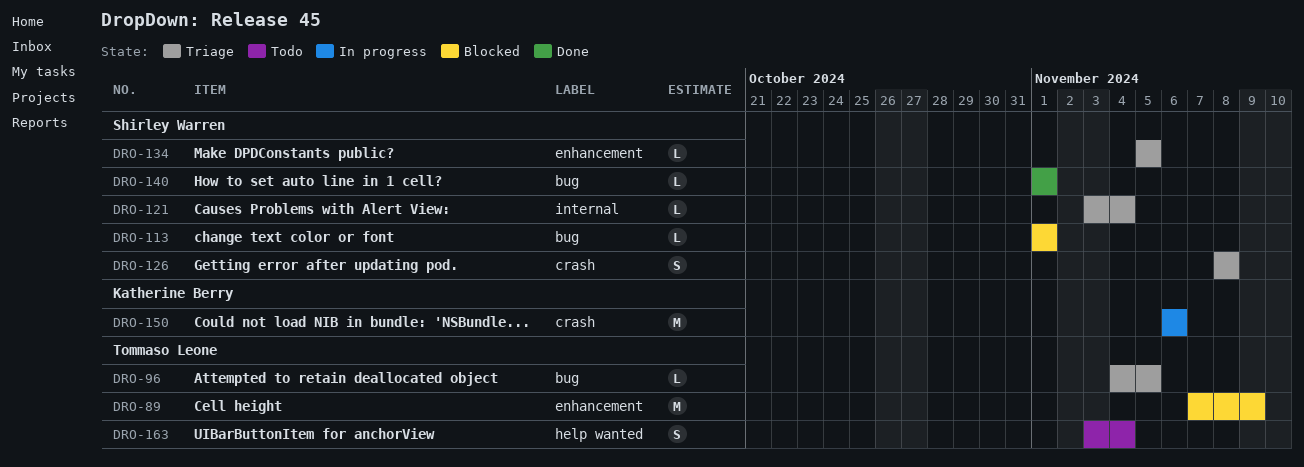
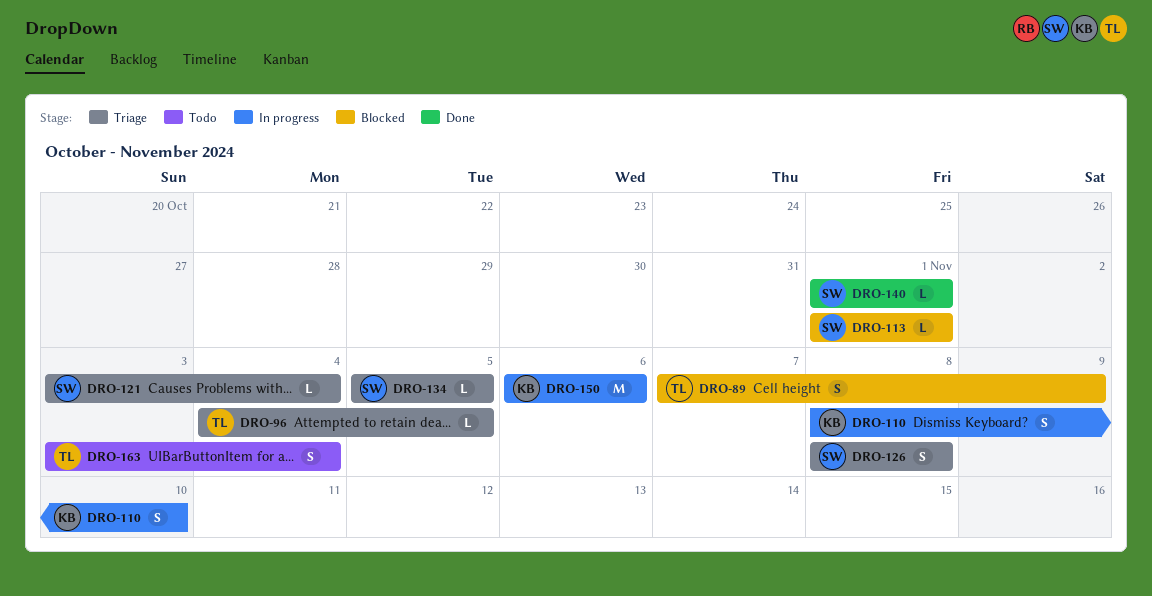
DRO-89, estimate: M -> S
DRO-110: none -> present

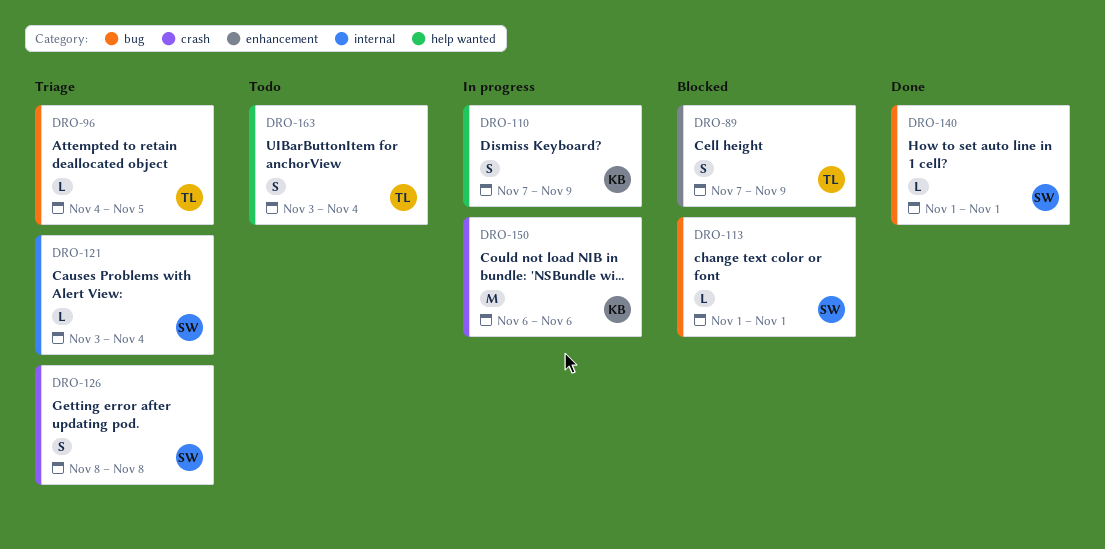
DRO-110, start: Nov 8 -> Nov 7
DRO-110, due: Nov 10 -> Nov 9
DRO-134: present -> none

